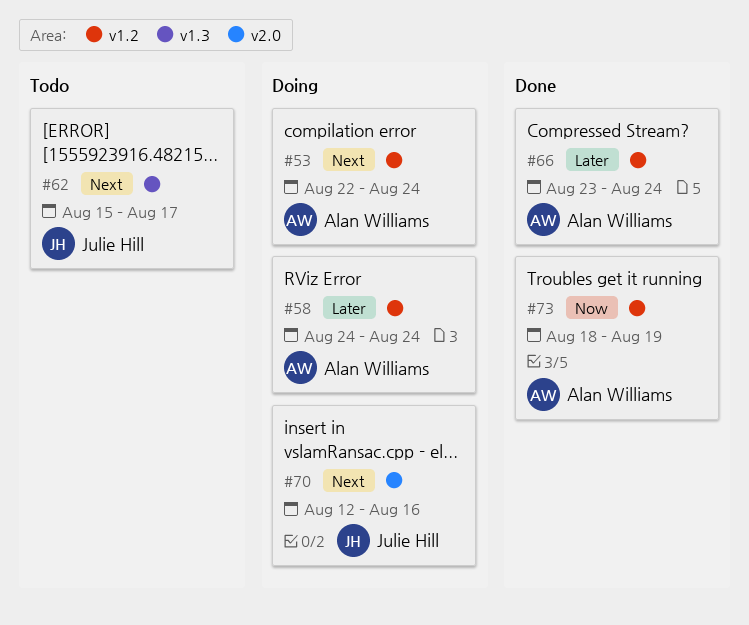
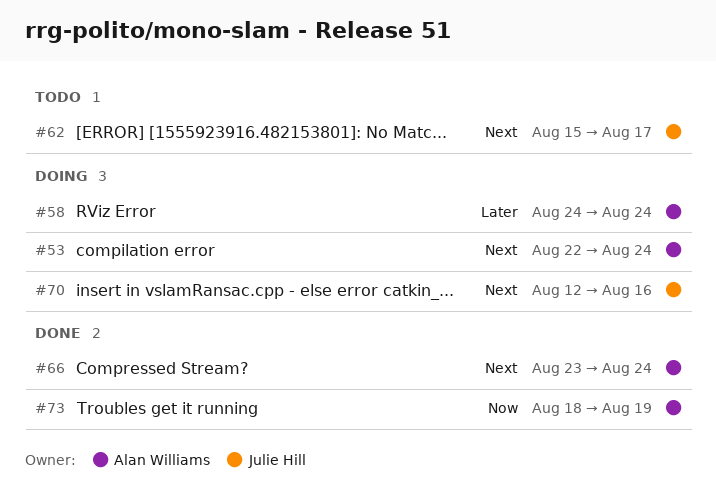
#66, priority: Later -> Next

